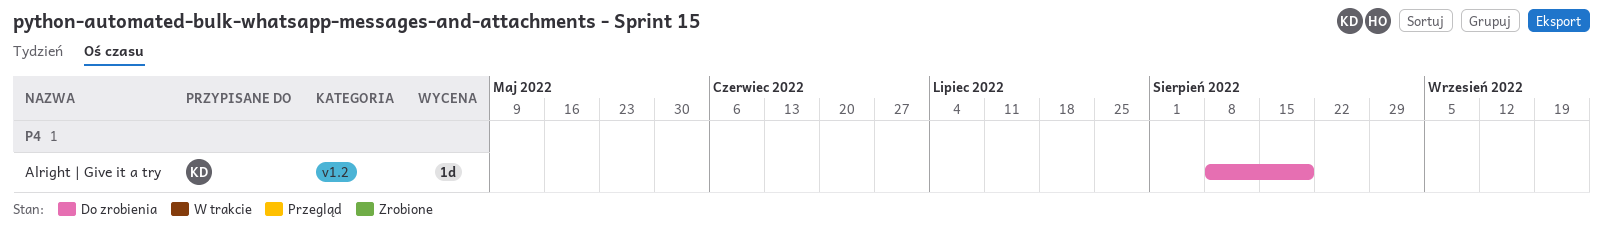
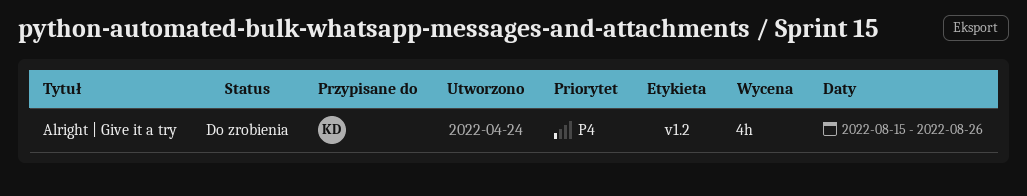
Alright | Give it a try, estimate: 1d -> 4h
Alright | Give it a try, start: Aug 8 -> Aug 15
Alright | Give it a try, due: Aug 19 -> Aug 26

